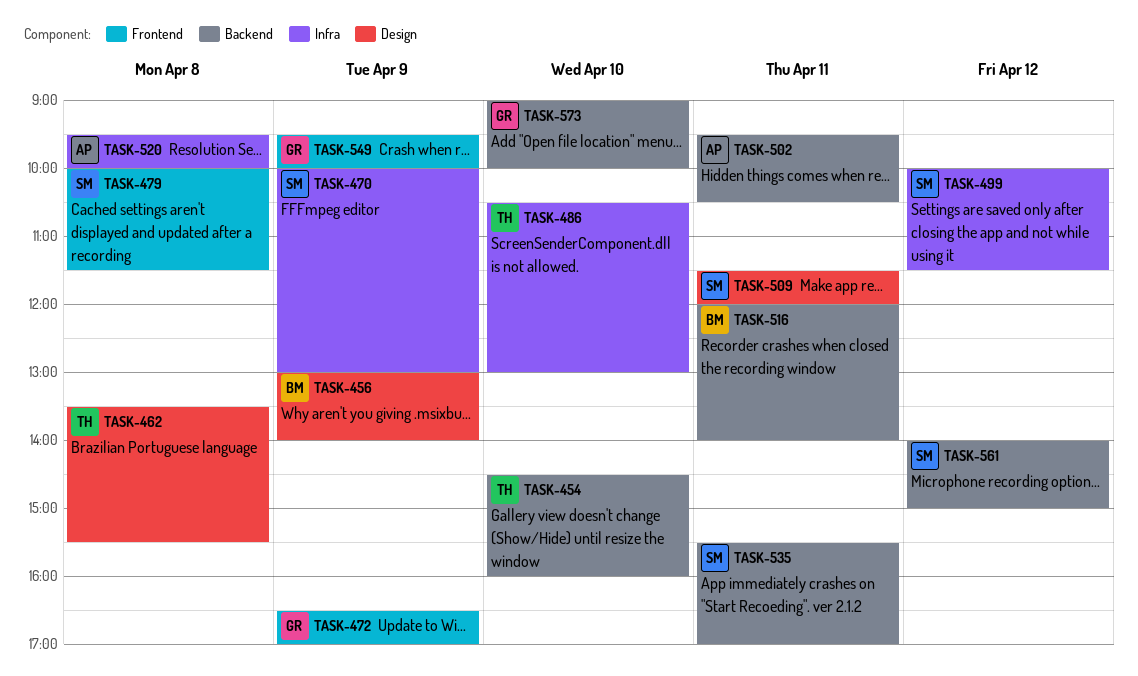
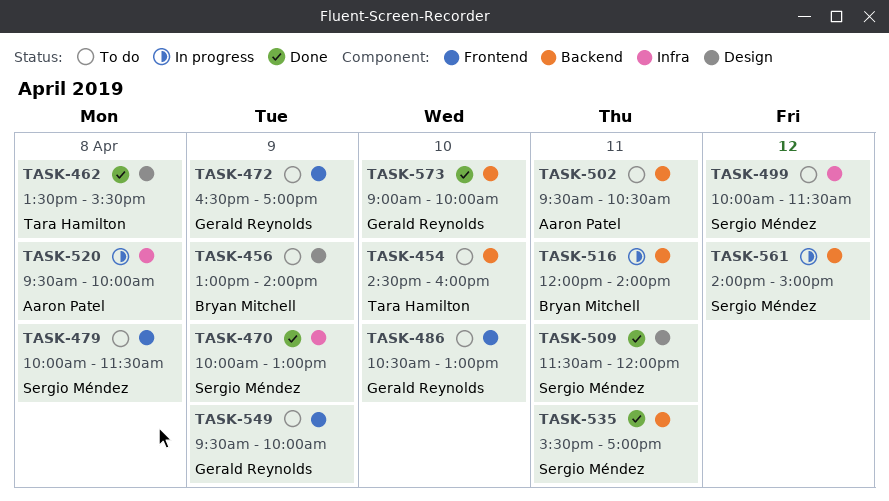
TASK-486, owner: Tara Hamilton -> Gerald Reynolds
TASK-486, label: Infra -> Frontend

